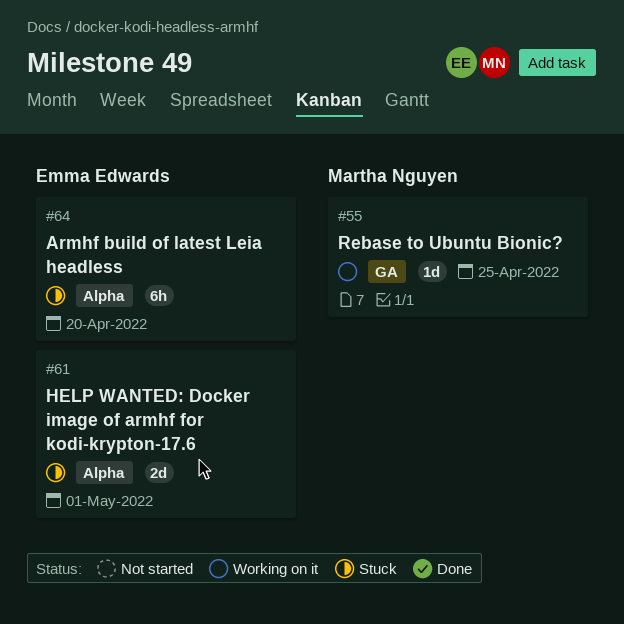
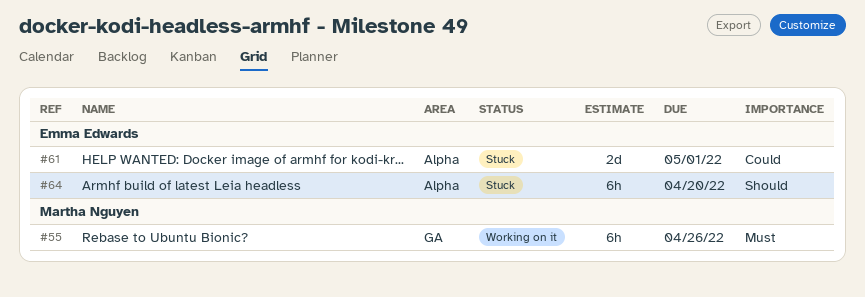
#55, estimate: 1d -> 6h
#55, due: Apr 25 -> Apr 26

